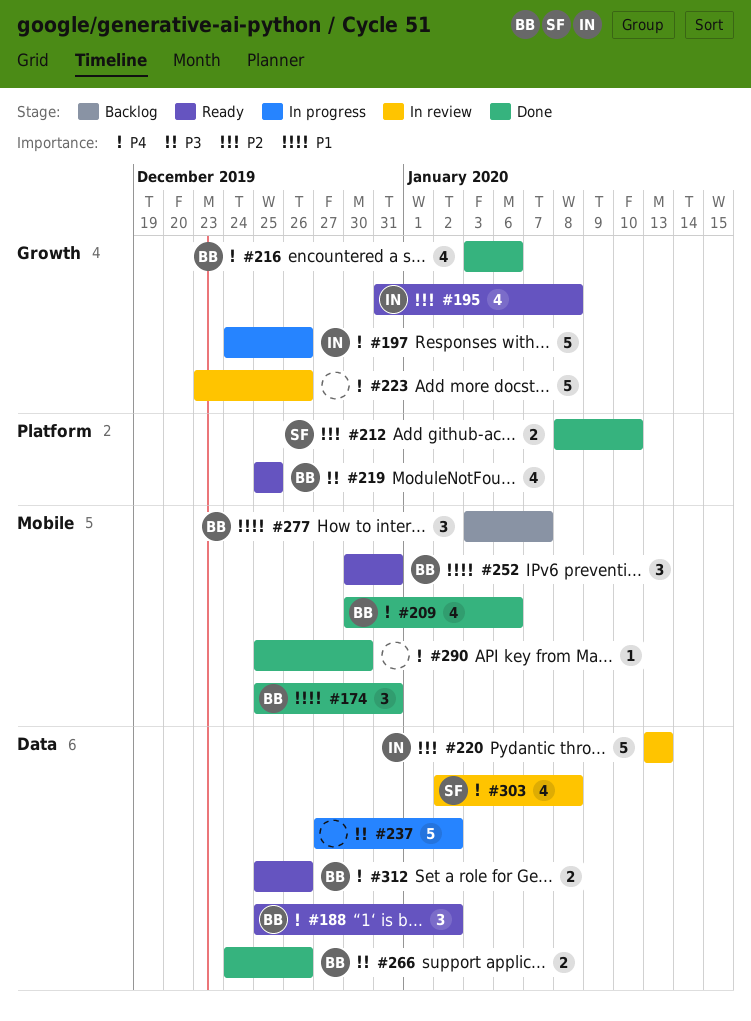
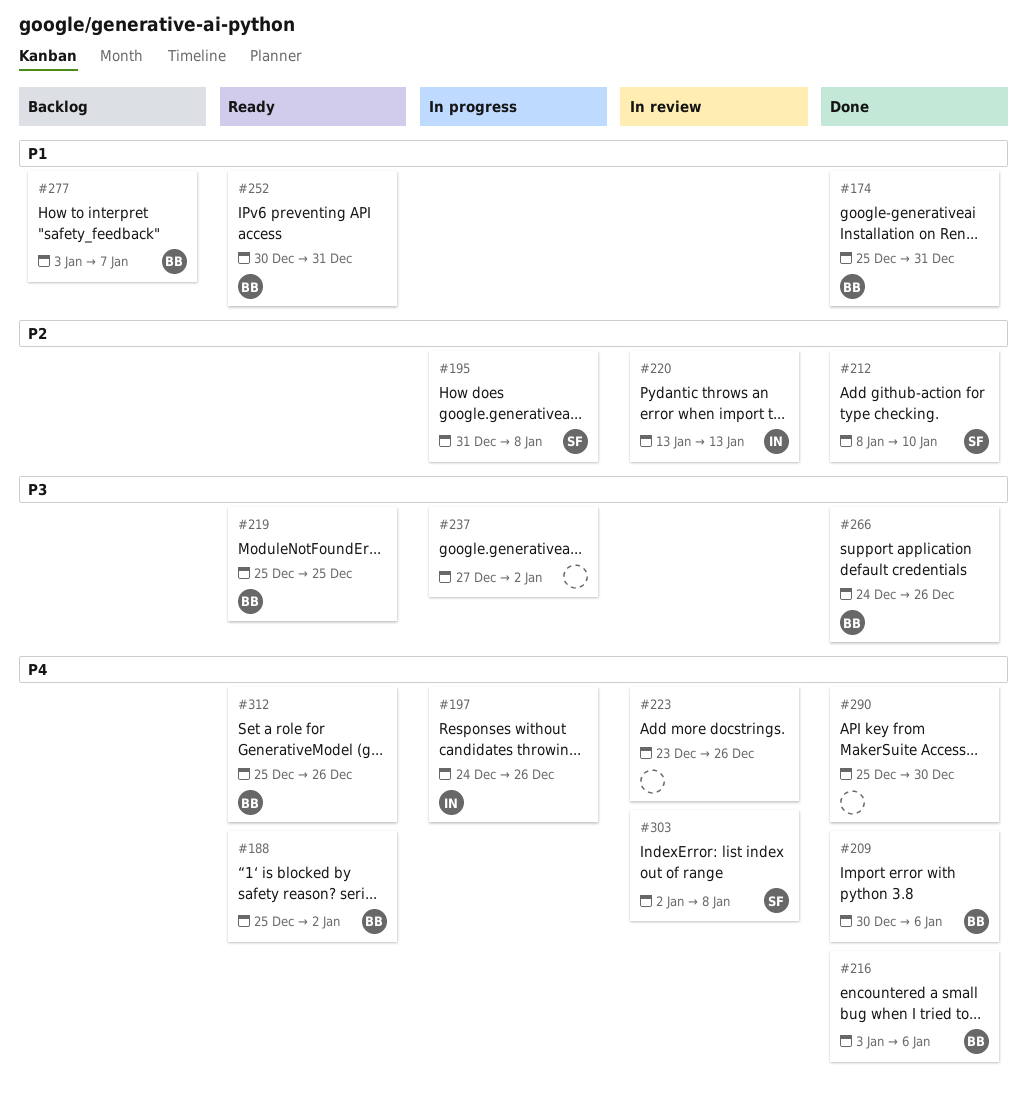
#195, status: Ready -> In progress
#195, owner: IN -> SF

